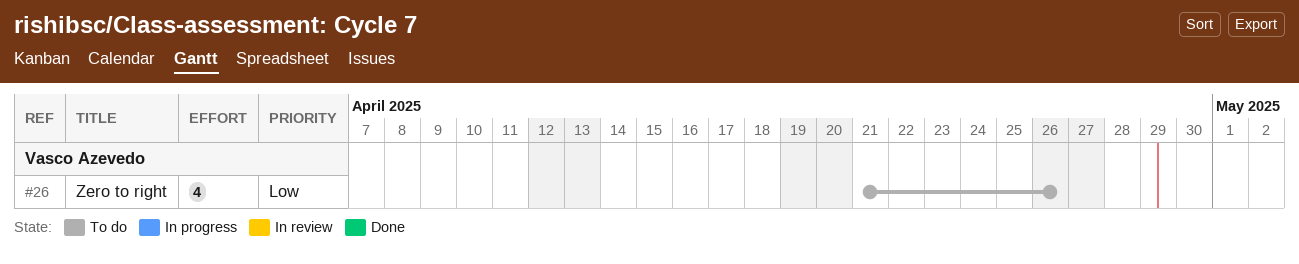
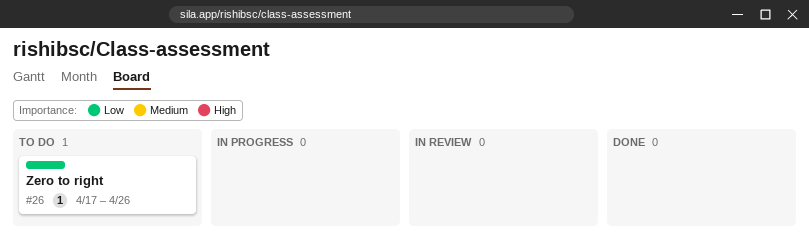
#26, estimate: 4 -> 1
#26, start: Apr 21 -> Apr 17

